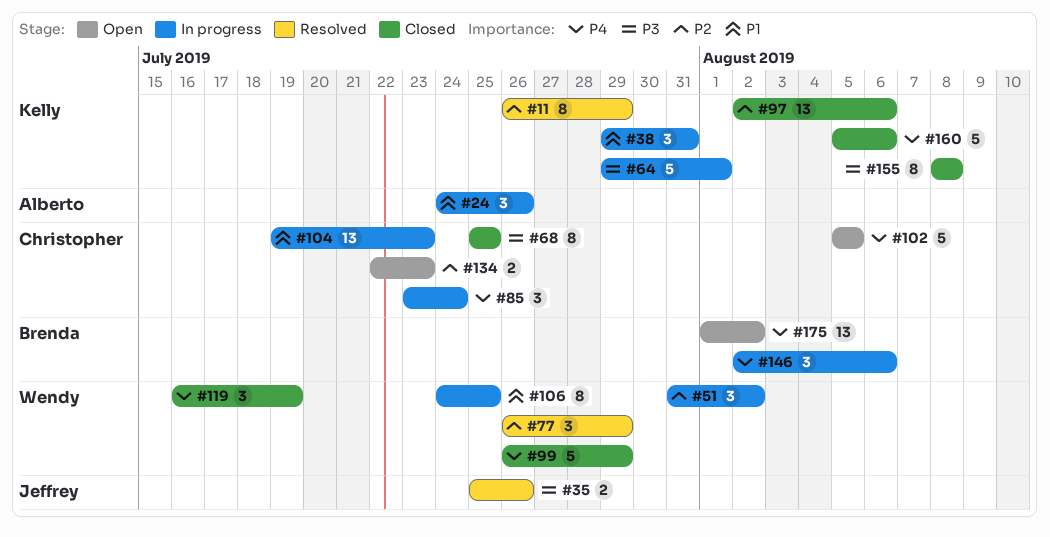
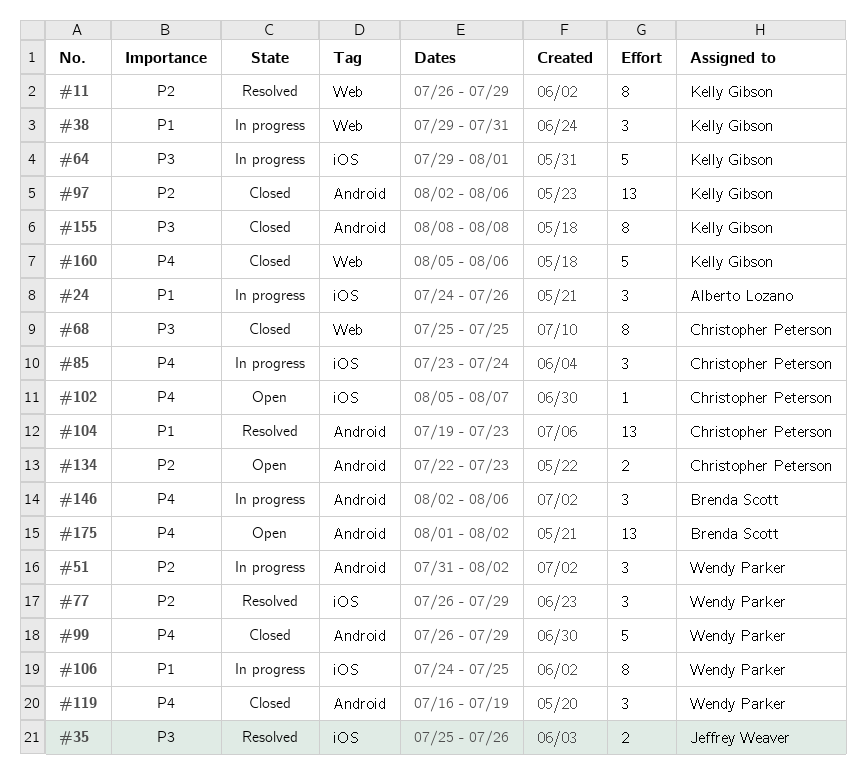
#102, estimate: 5 -> 1
#102, due: Aug 5 -> Aug 7
#104, status: In progress -> Resolved

